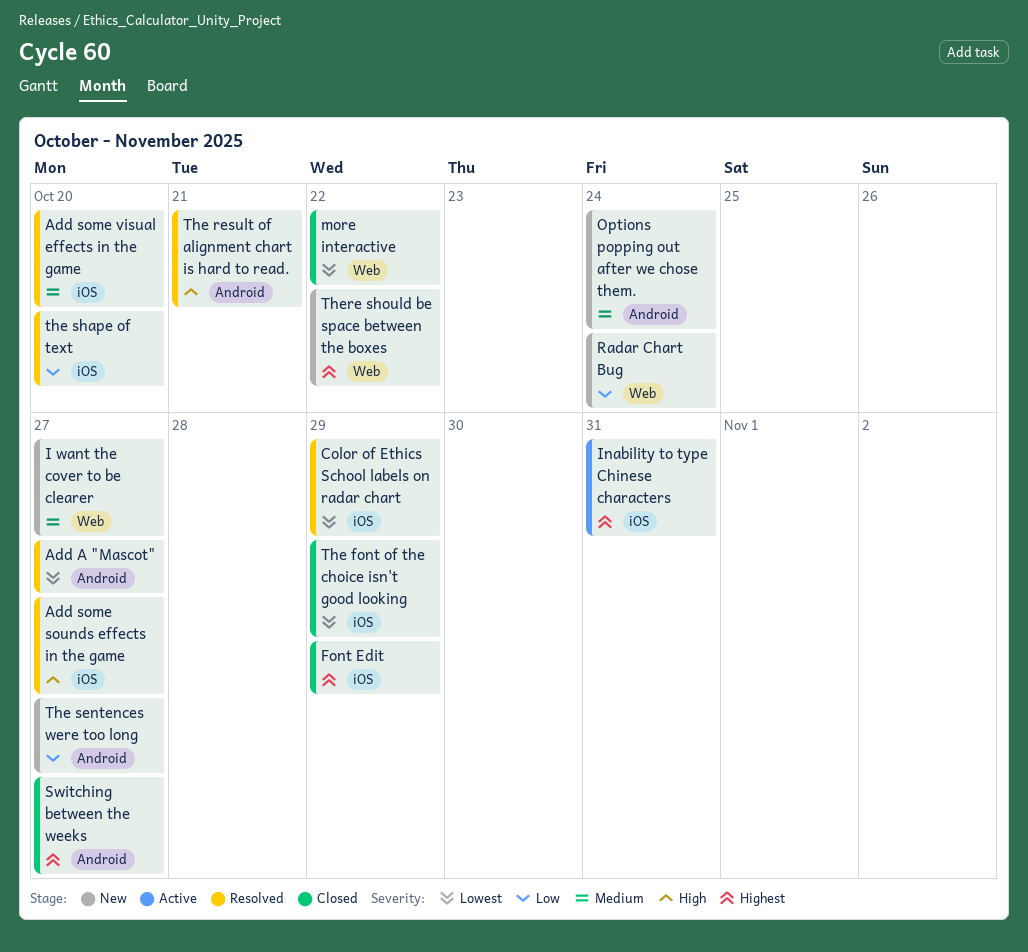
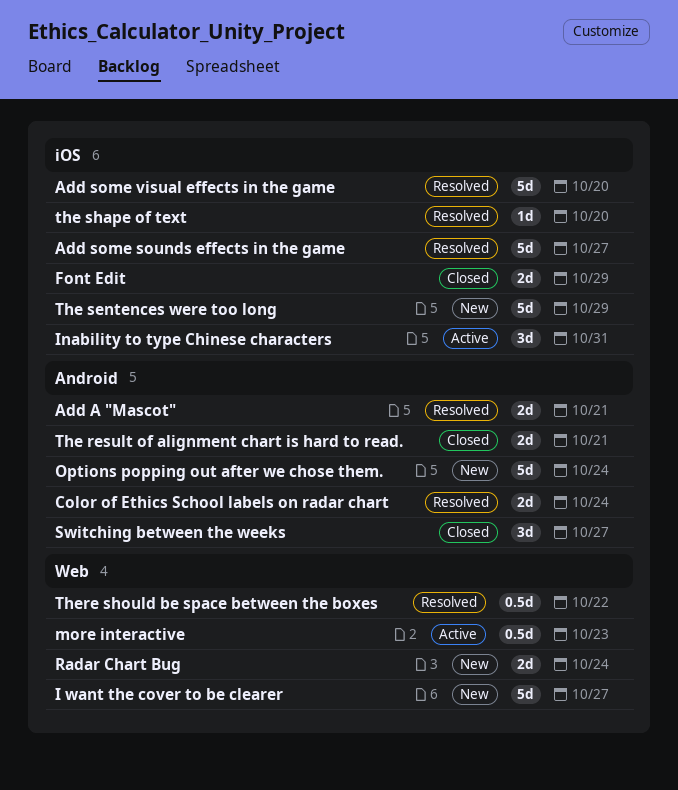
Add A "Mascot", due: Oct 27 -> Oct 21
Color of Ethics School labels on radar chart, label: iOS -> Android
Color of Ethics School labels on radar chart, due: Oct 29 -> Oct 24
more interactive, status: Closed -> Active
more interactive, due: Oct 22 -> Oct 23
The font of the choice isn't good looking: present -> none
The result of alignment chart is hard to read., status: Resolved -> Closed
The sentences were too long, label: Android -> iOS
The sentences were too long, due: Oct 27 -> Oct 29
There should be space between the boxes, status: New -> Resolved

